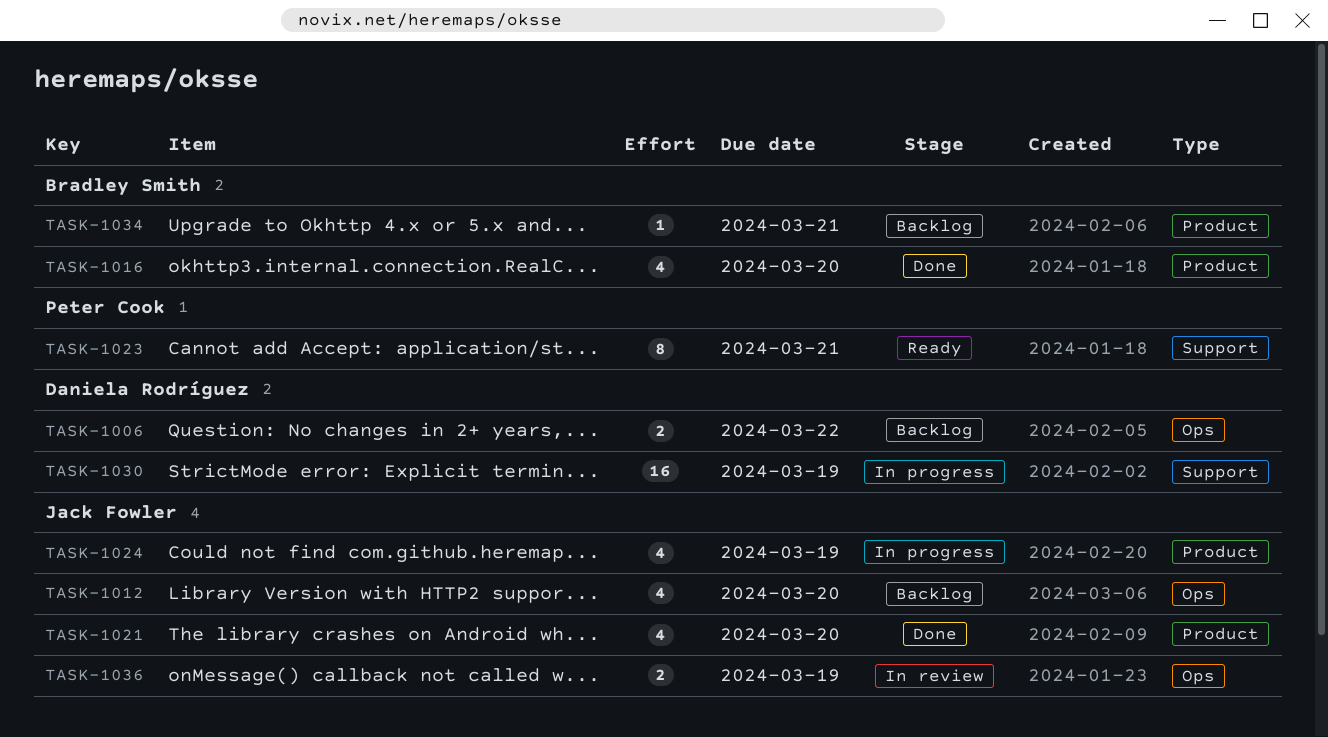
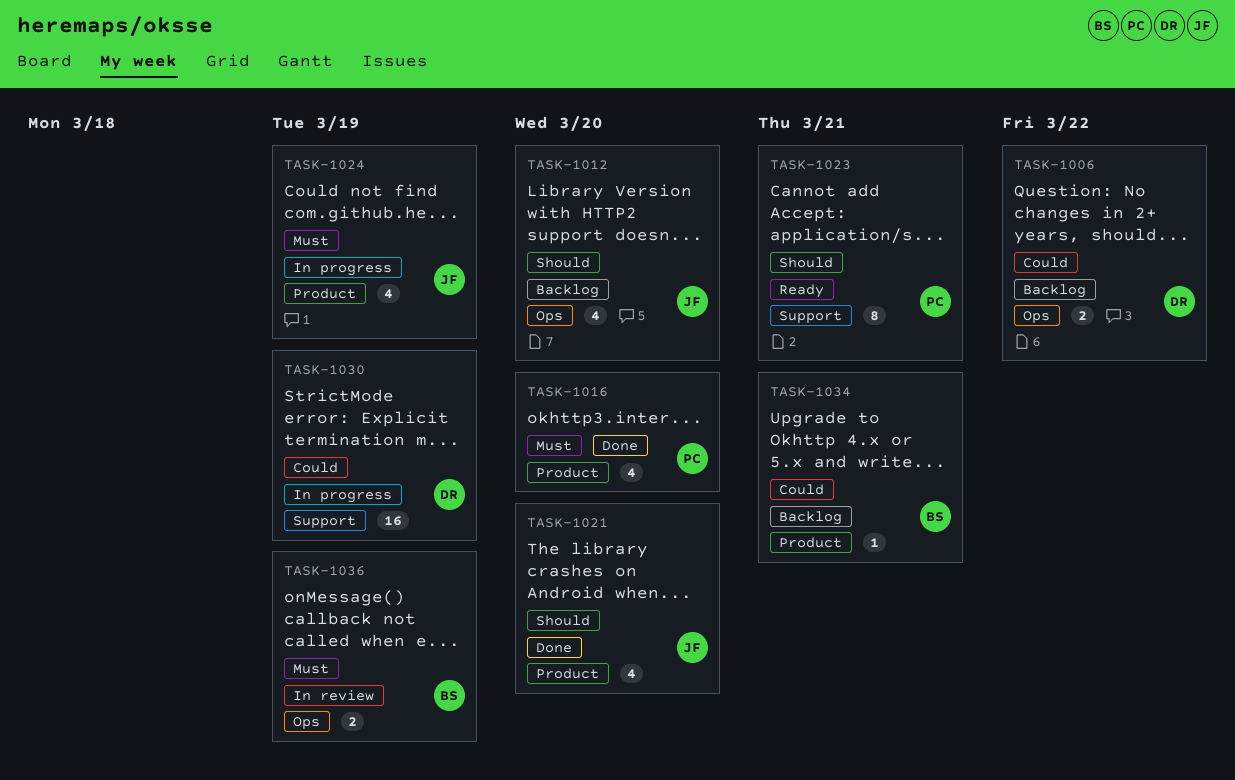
TASK-1016, owner: Bradley Smith -> Peter Cook
TASK-1036, owner: Jack Fowler -> Bradley Smith

